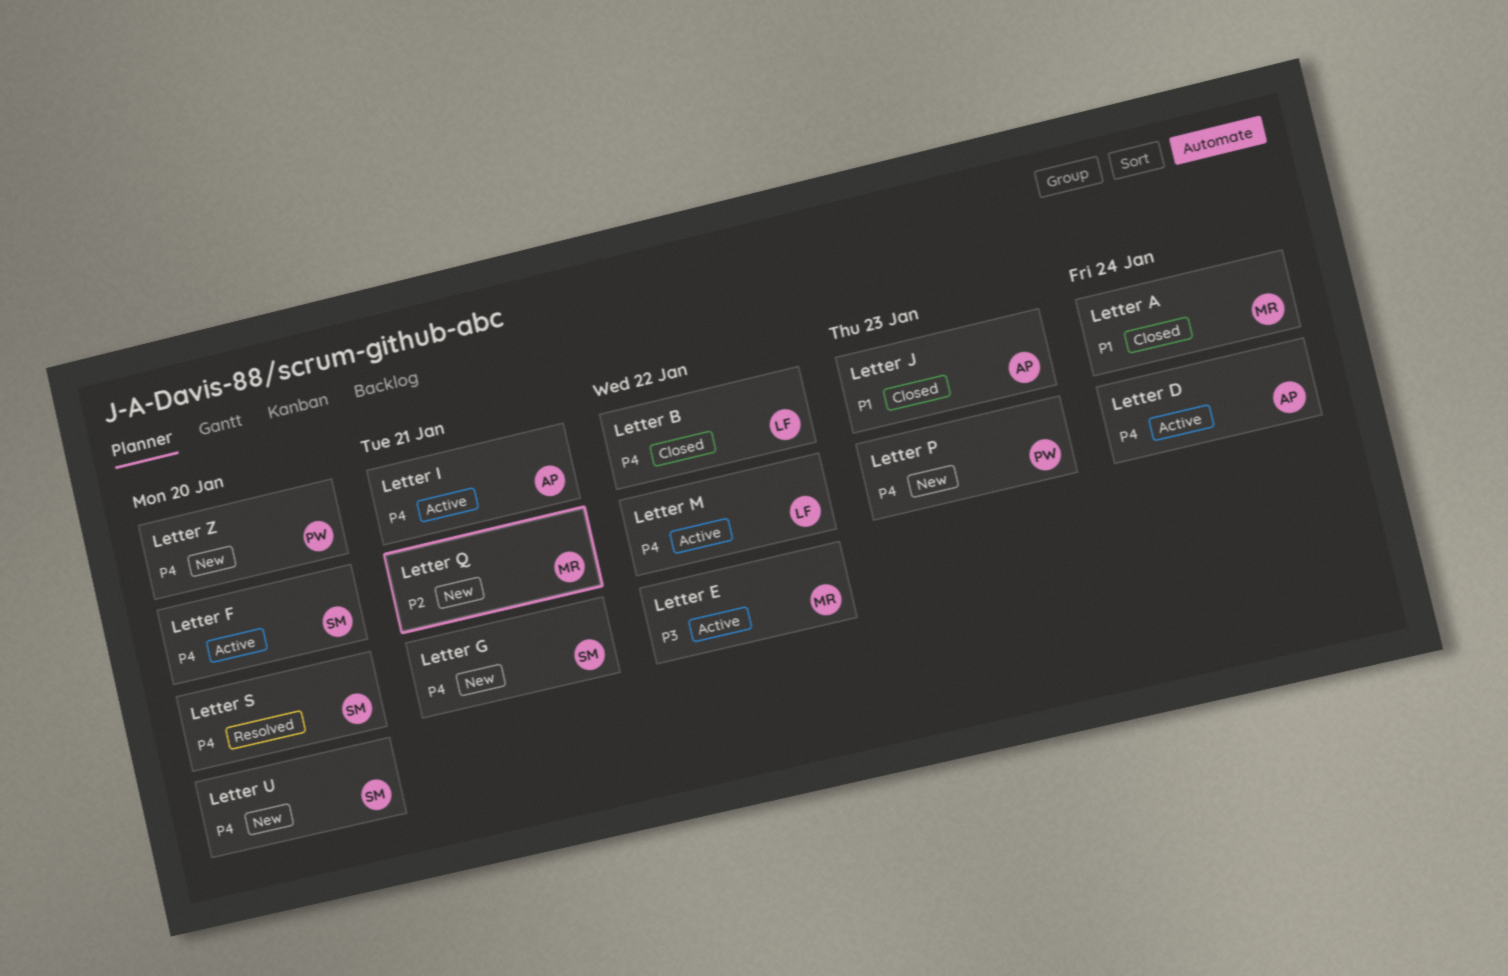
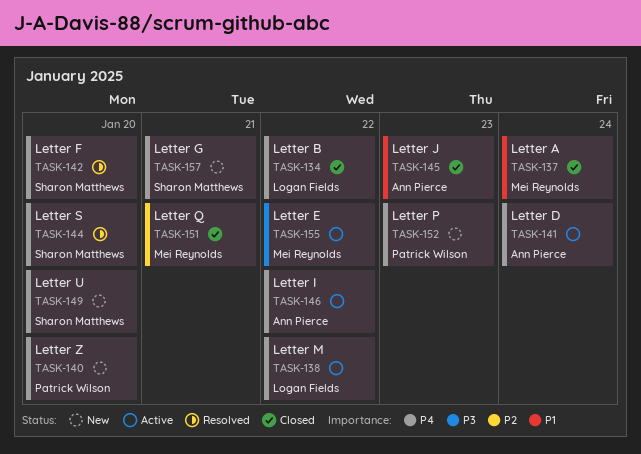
Letter F, status: Active -> Resolved
Letter I, due: Jan 21 -> Jan 22
Letter Q, status: New -> Closed

